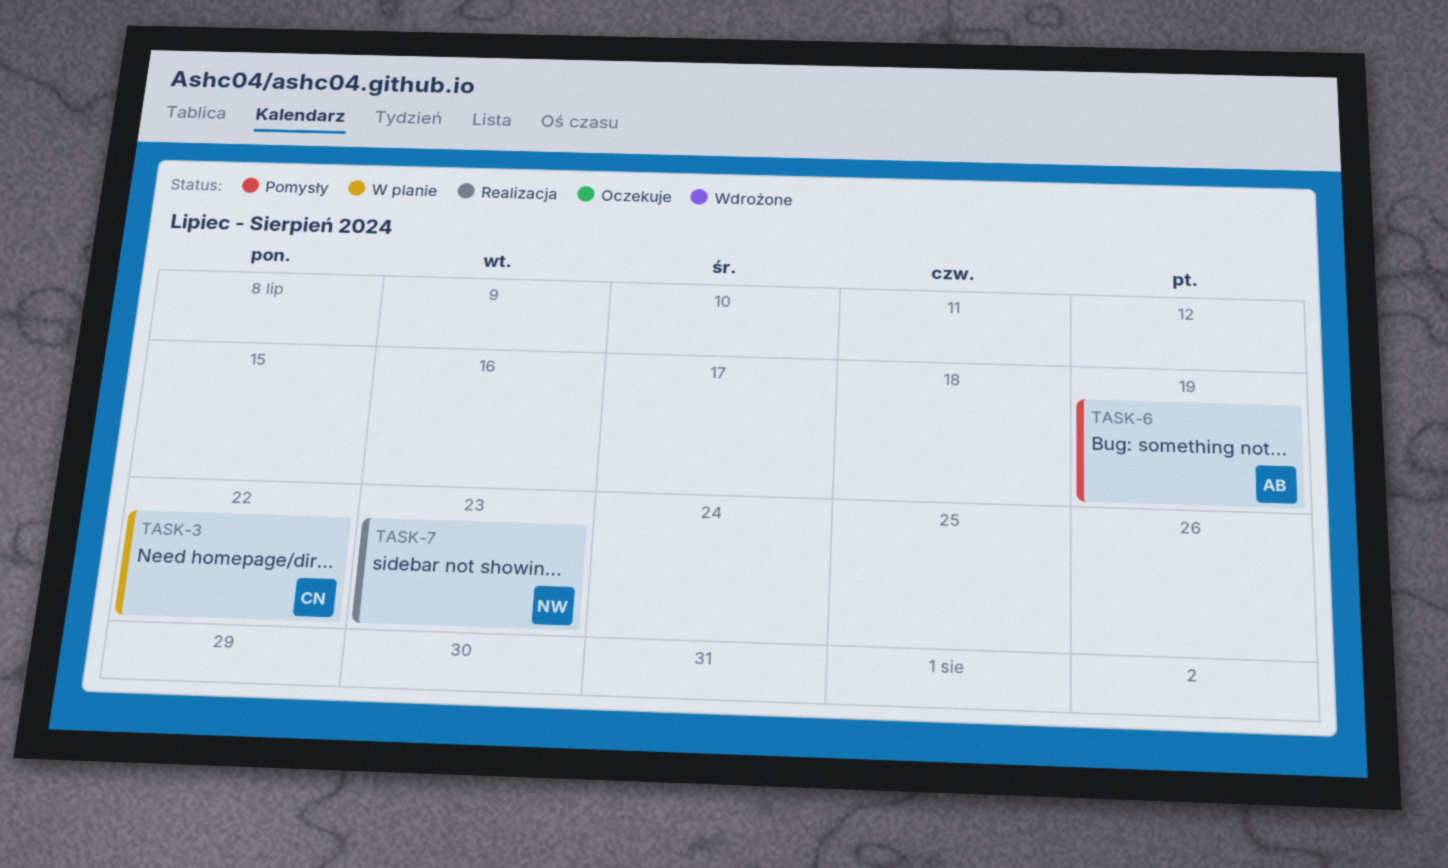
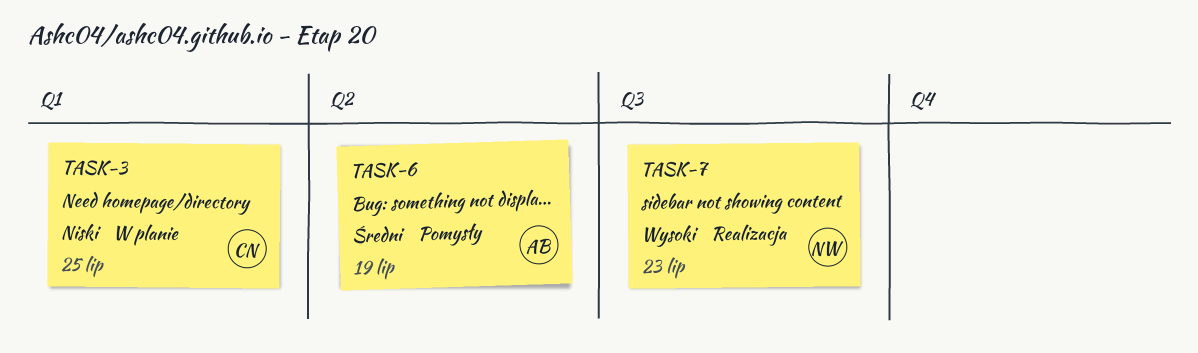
TASK-3, due: Jul 22 -> Jul 25

